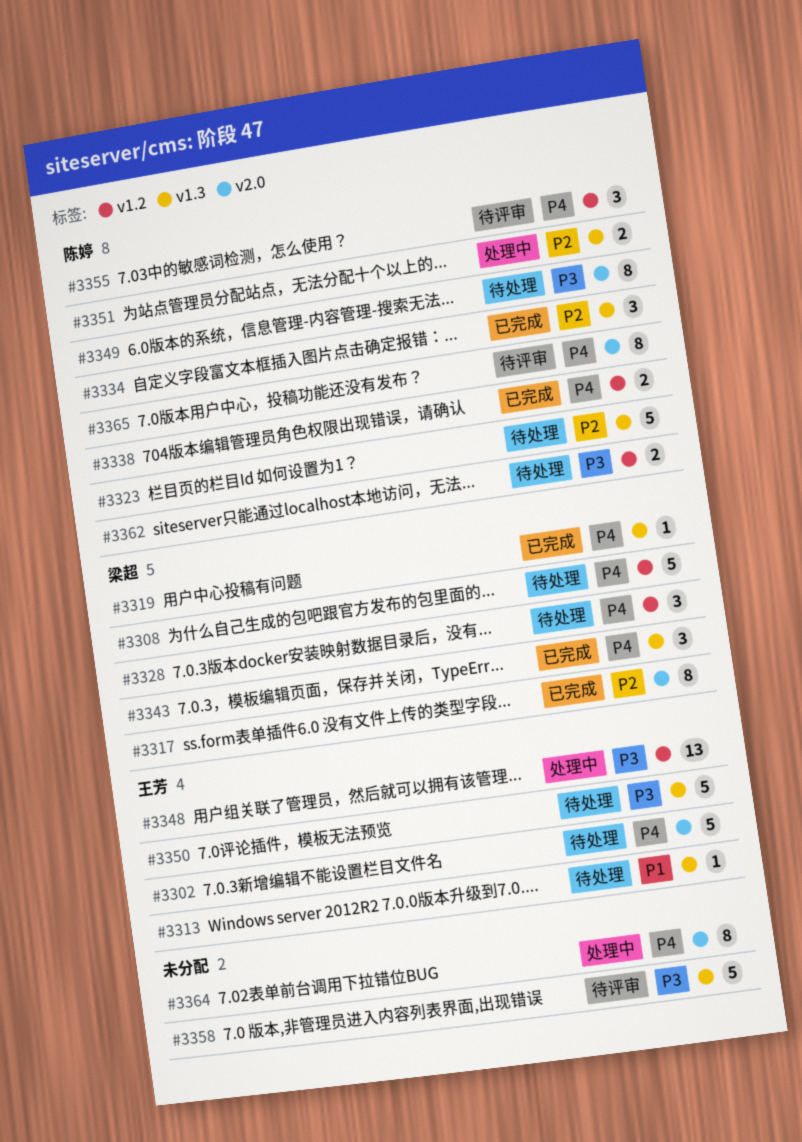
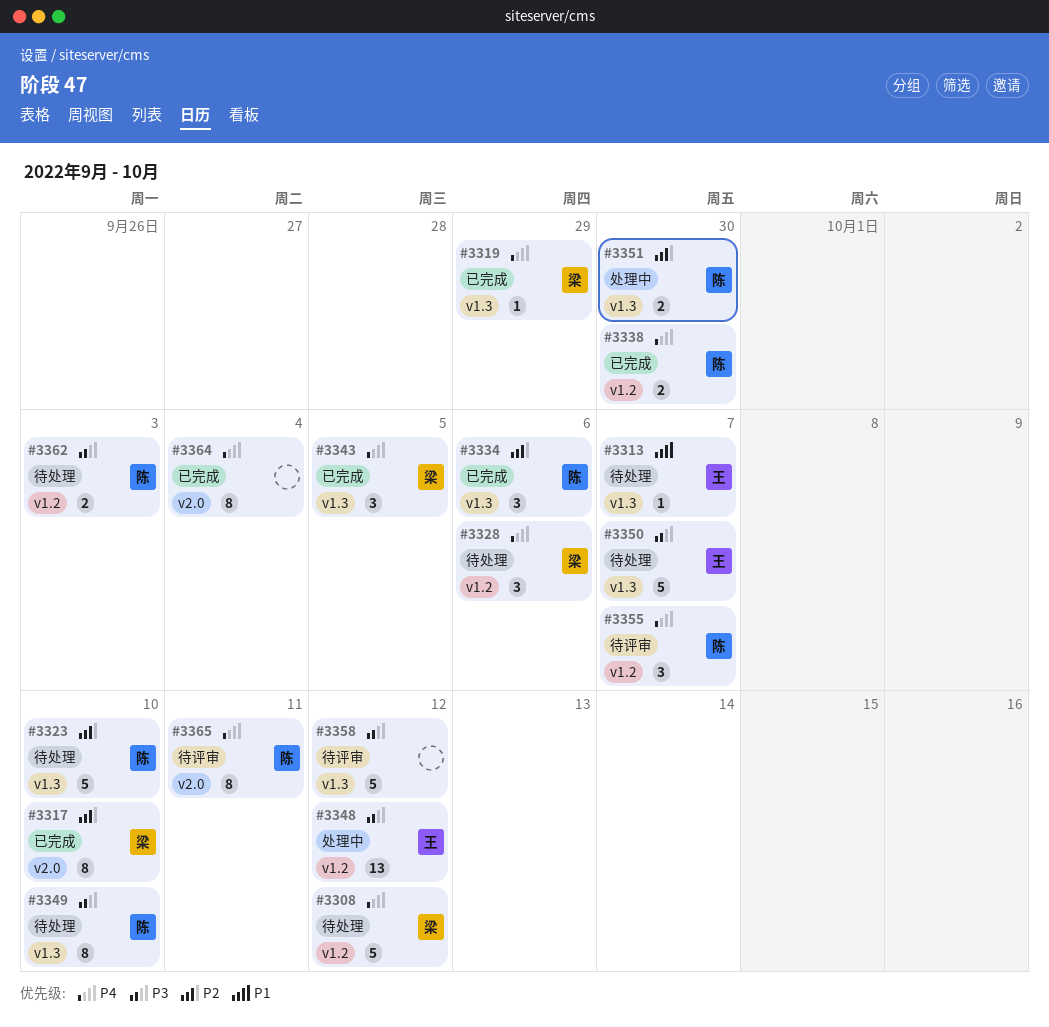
#3302: present -> none
#3349, label: v2.0 -> v1.3
#3364, status: 处理中 -> 已完成

